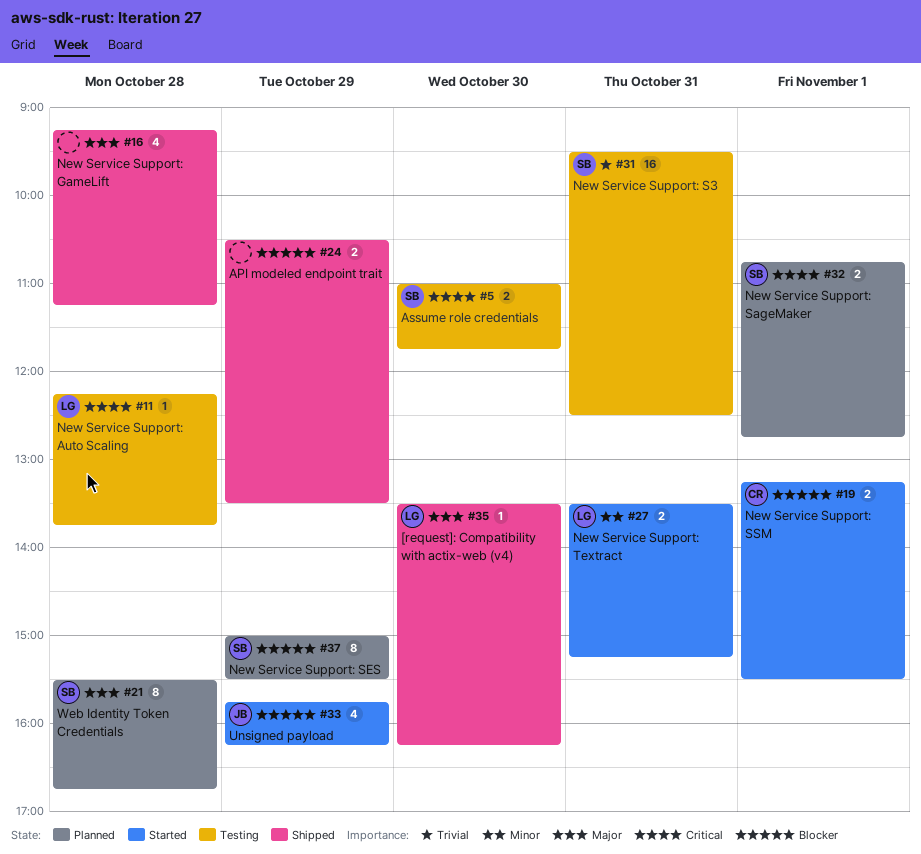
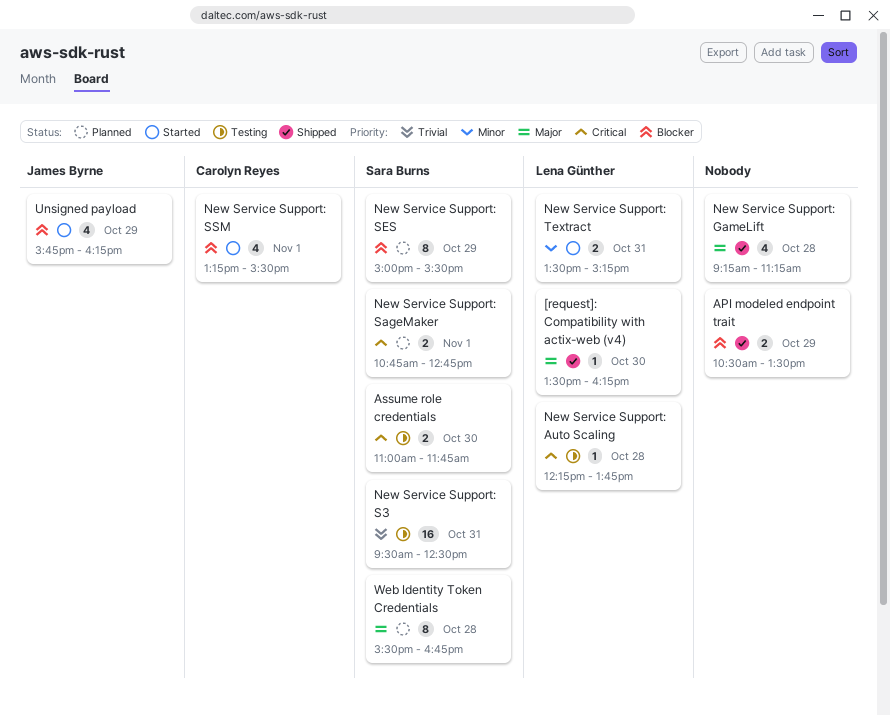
New Service Support: SSM, estimate: 2 -> 4

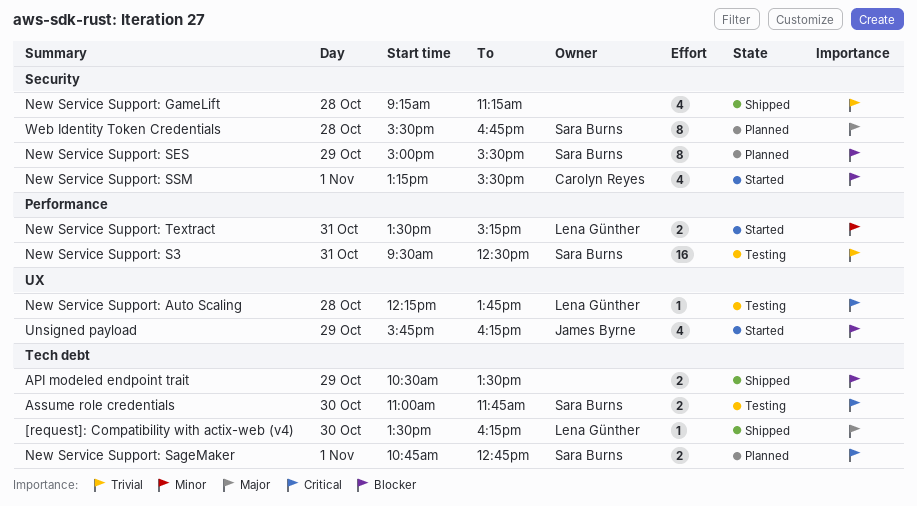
New Service Support: GameLift, priority: Major -> Trivial

